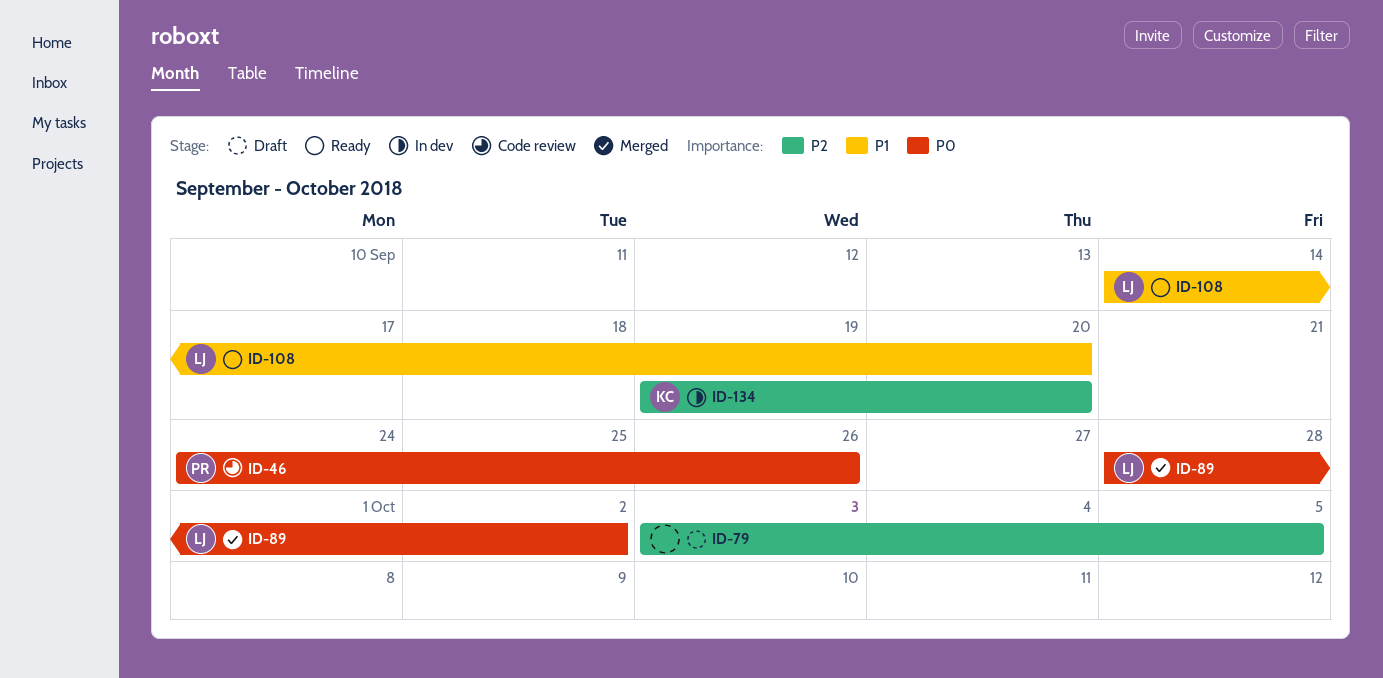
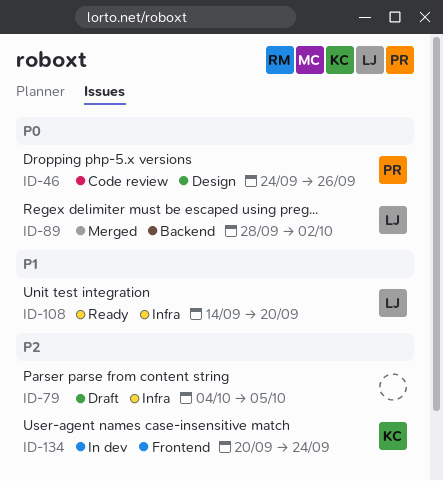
ID-79, start: Oct 3 -> Oct 4
ID-134, start: Sep 19 -> Sep 20
ID-134, due: Sep 20 -> Sep 24

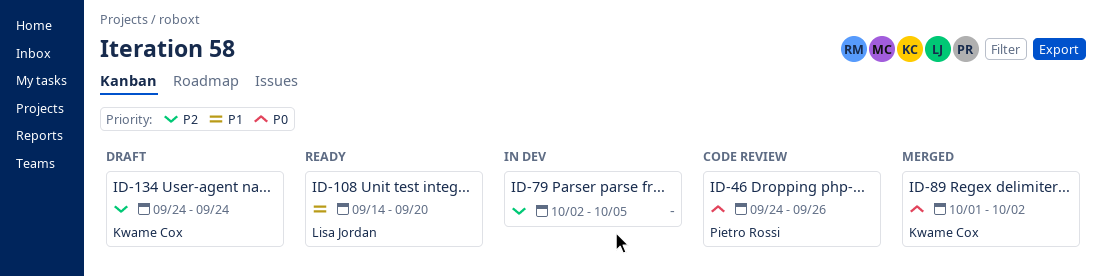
ID-79, status: Draft -> In dev
ID-79, start: Oct 4 -> Oct 2
ID-89, owner: Lisa Jordan -> Kwame Cox
ID-89, start: Sep 28 -> Oct 1
ID-134, status: In dev -> Draft
ID-134, start: Sep 20 -> Sep 24

